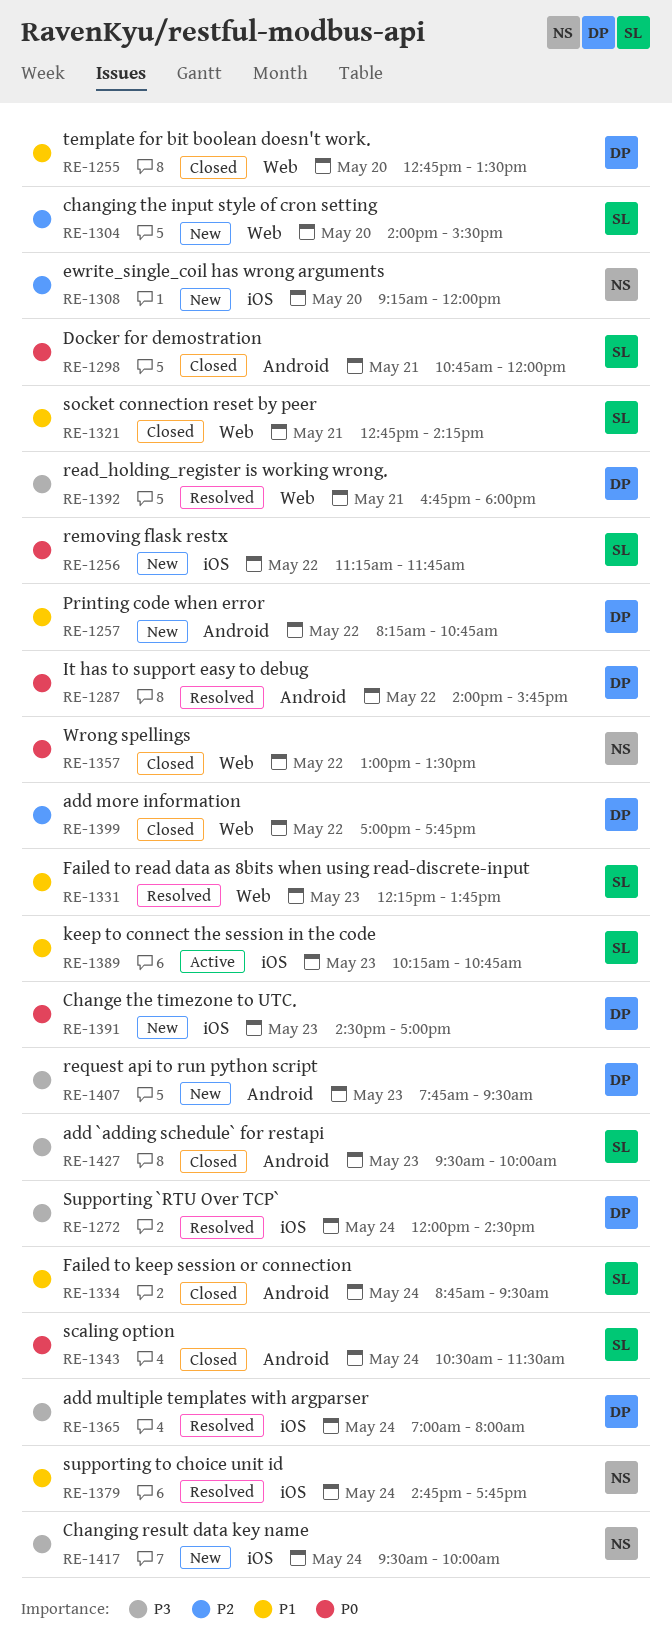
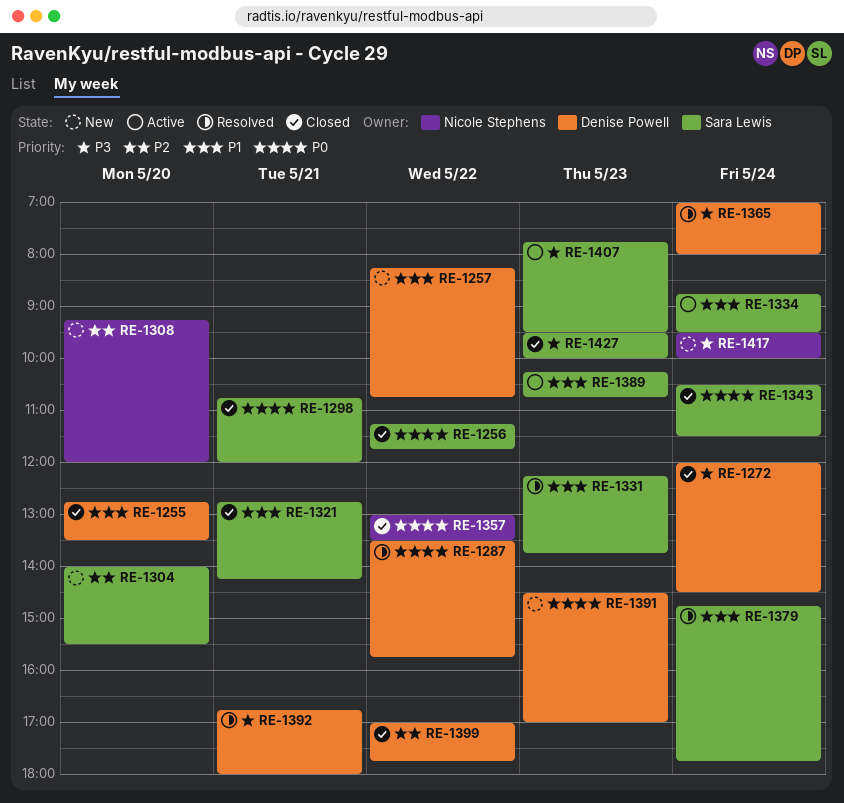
RE-1256, status: New -> Closed
RE-1272, status: Resolved -> Closed
RE-1287, begins: 14:00 -> 13:30
RE-1334, status: Closed -> Active
RE-1379, owner: Nicole Stephens -> Sara Lewis
RE-1407, status: New -> Active
RE-1407, owner: Denise Powell -> Sara Lewis

